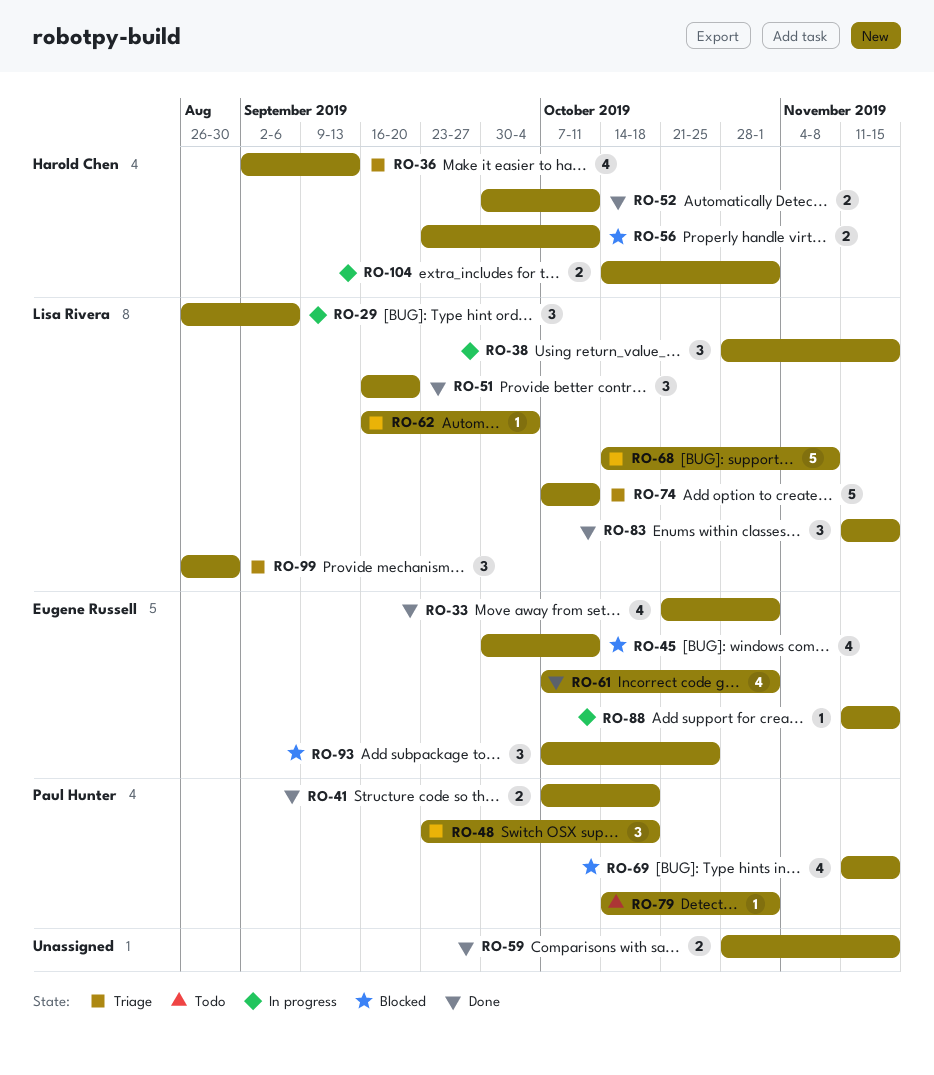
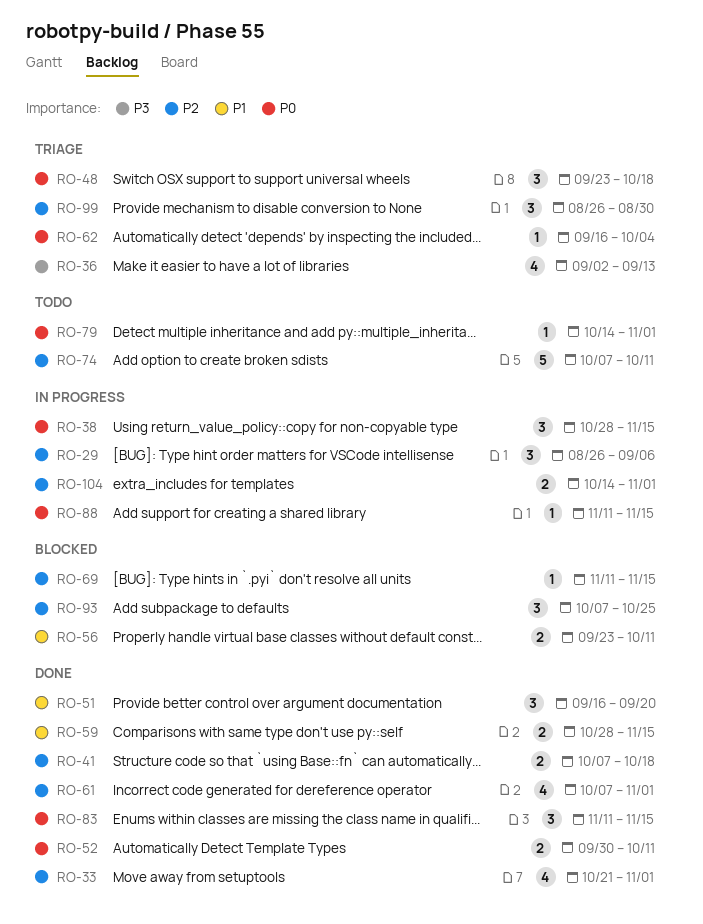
RO-45: present -> none
RO-68: present -> none
RO-69, estimate: 4 -> 1
RO-74, status: Triage -> Todo

